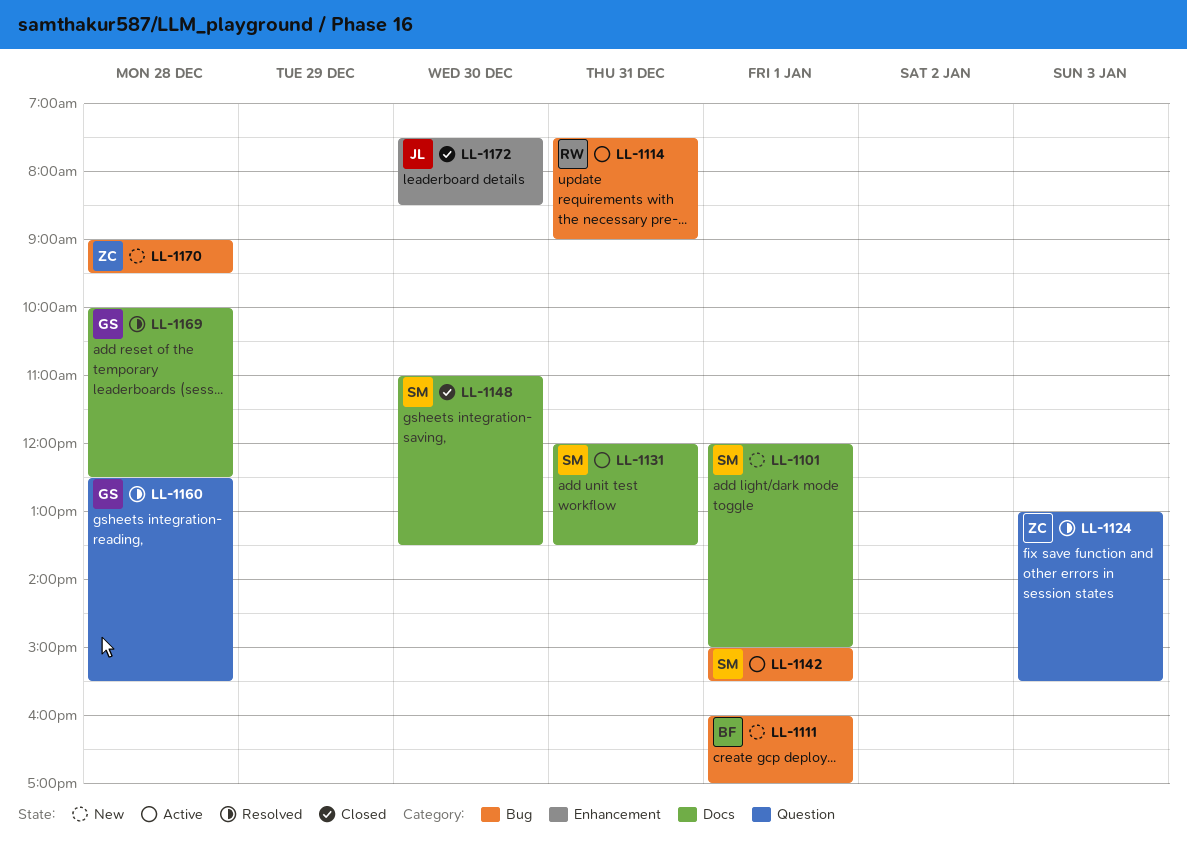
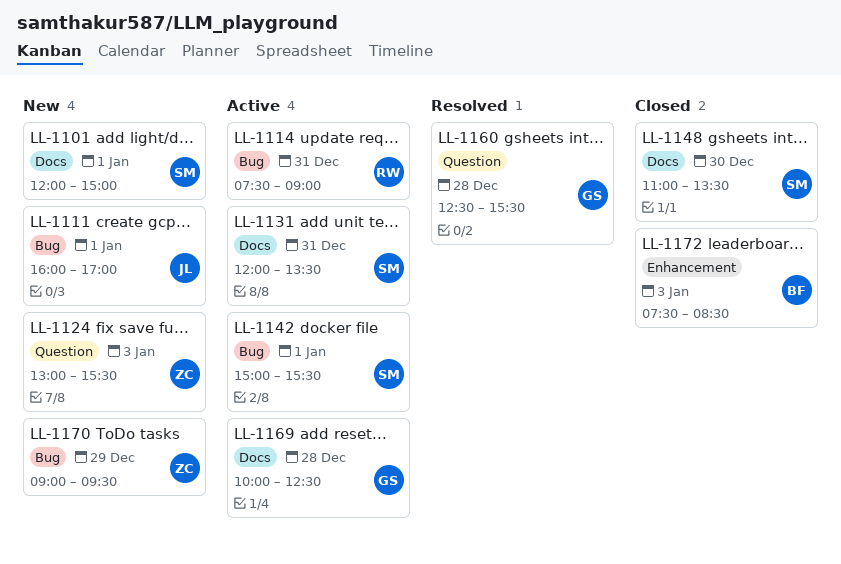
LL-1111, owner: BF -> JL
LL-1124, status: Resolved -> New
LL-1169, status: Resolved -> Active
LL-1170, day: Dec 28 -> Dec 29
LL-1172, owner: JL -> BF
LL-1172, day: Dec 30 -> Jan 3

